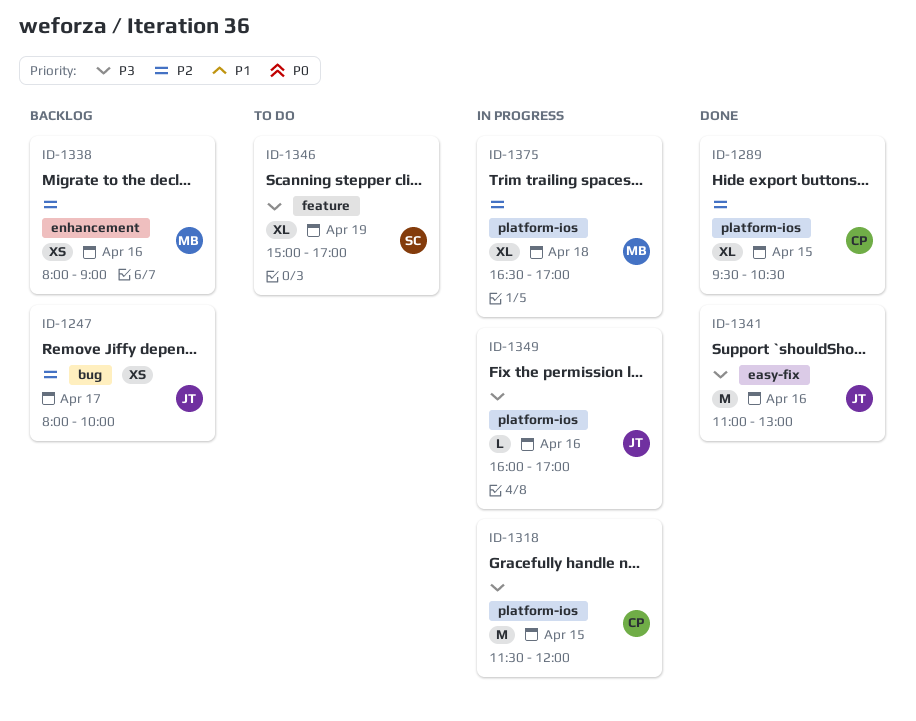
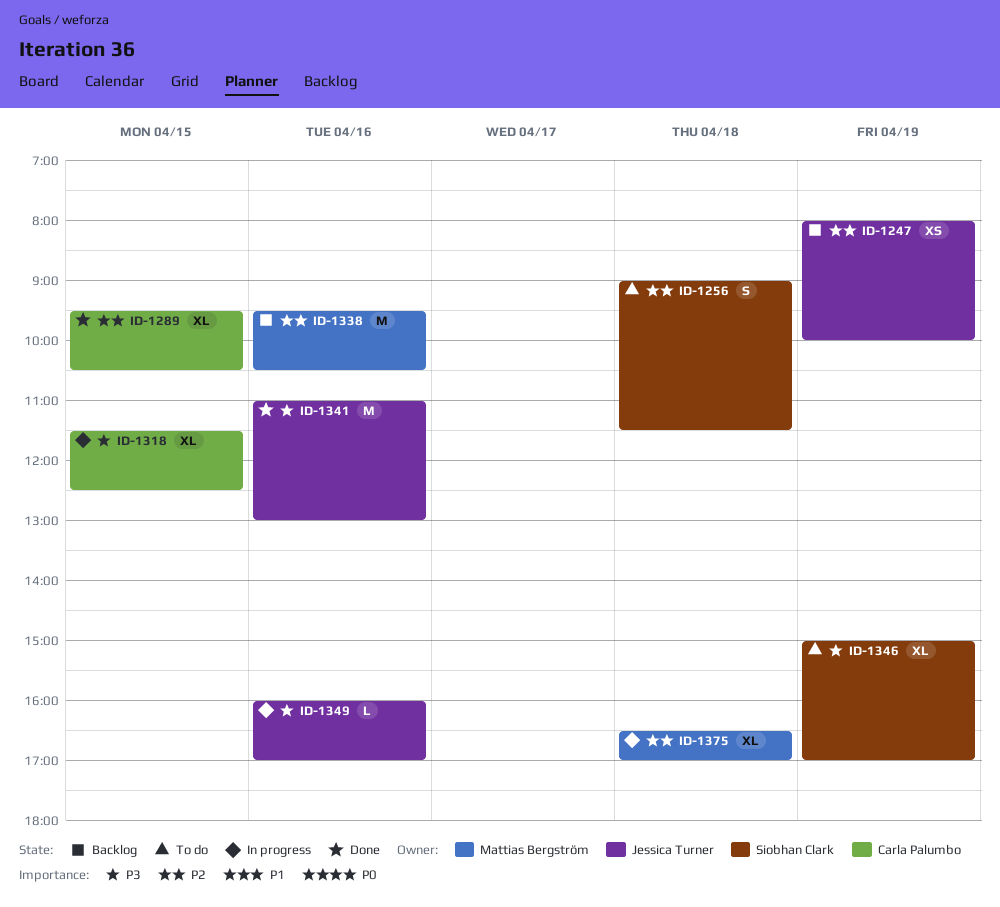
ID-1247, day: Apr 17 -> Apr 19
ID-1256: none -> present
ID-1318, estimate: M -> XL
ID-1318, ends: 12:00 -> 12:30
ID-1338, estimate: XS -> M
ID-1338, begins: 08:00 -> 09:30
ID-1338, ends: 09:00 -> 10:30

